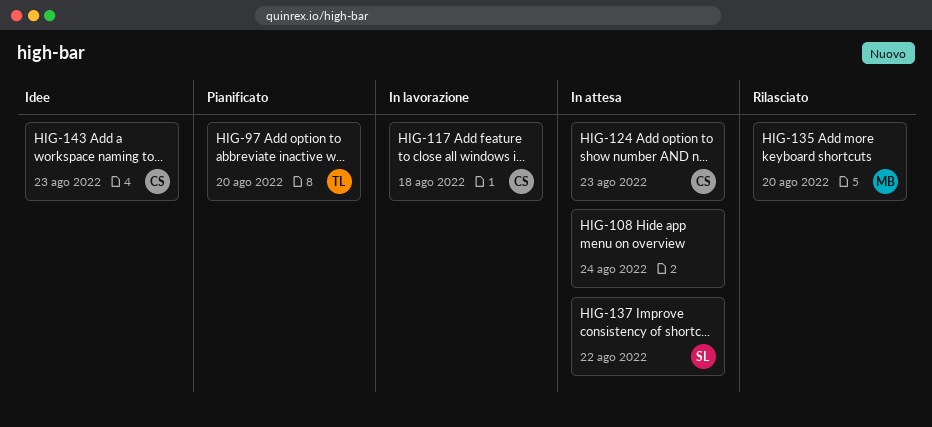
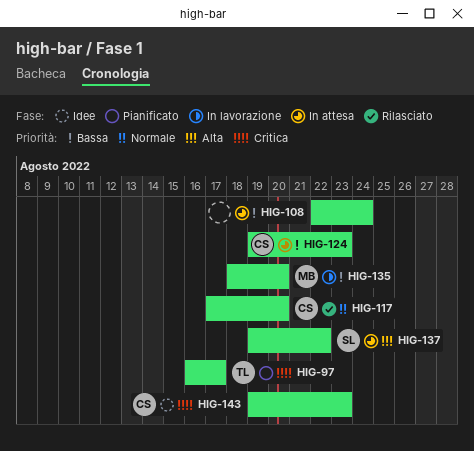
HIG-97, due: Aug 20 -> Aug 17
HIG-117, status: In lavorazione -> Rilasciato
HIG-117, due: Aug 18 -> Aug 20
HIG-135, status: Rilasciato -> In lavorazione

